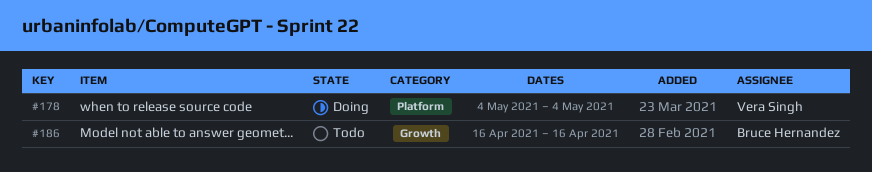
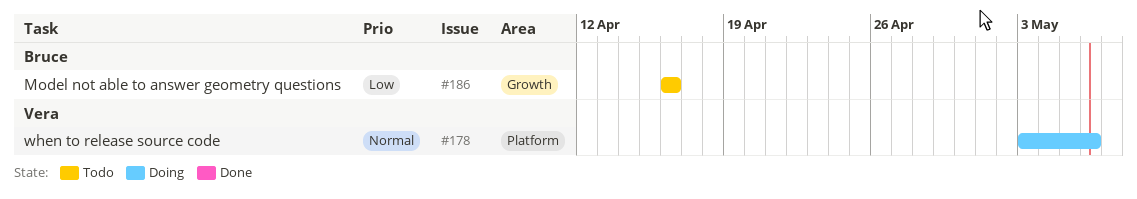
#178, start: May 4 -> May 3
#178, due: May 4 -> May 6

